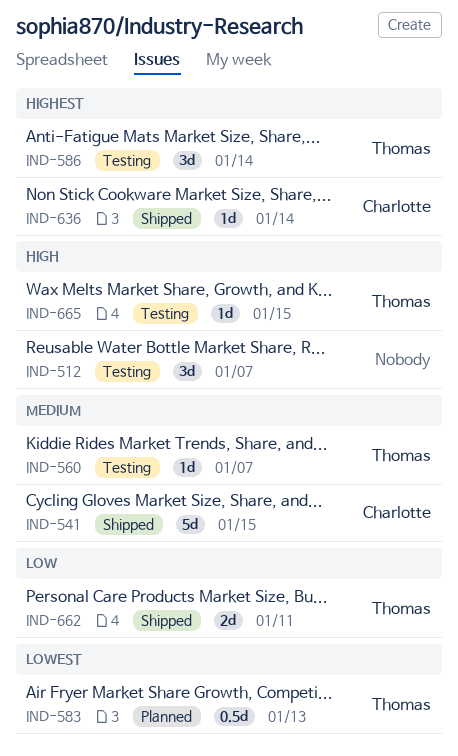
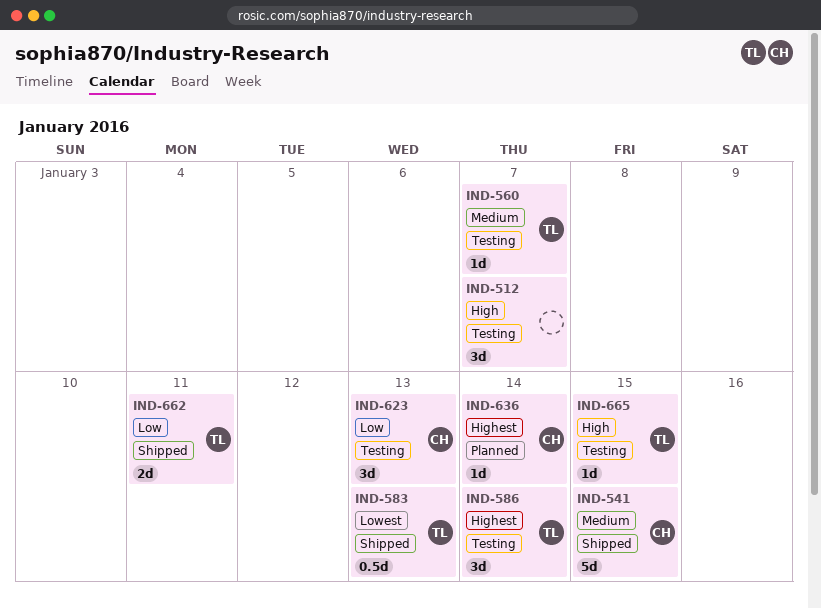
IND-583, status: Planned -> Shipped
IND-623: none -> present
IND-636, status: Shipped -> Planned

